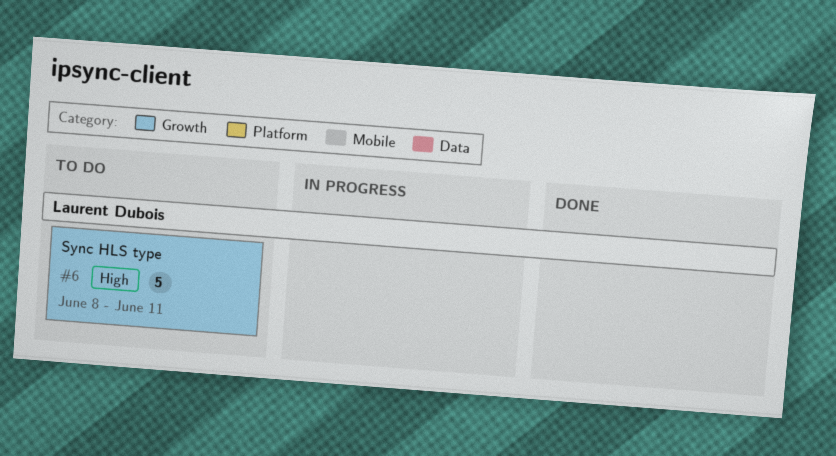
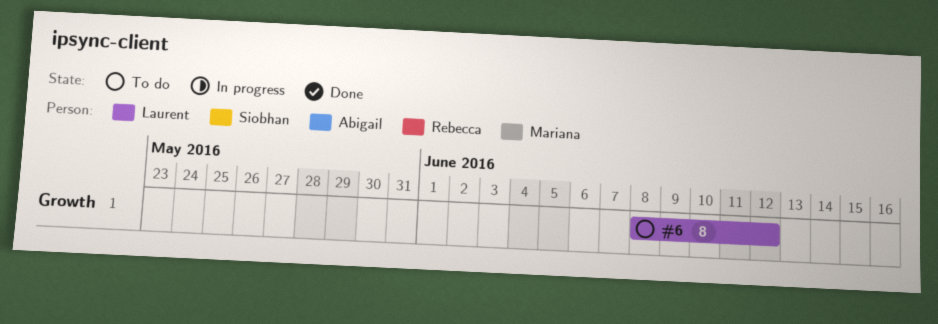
#6, estimate: 5 -> 8
#6, due: Jun 11 -> Jun 12

